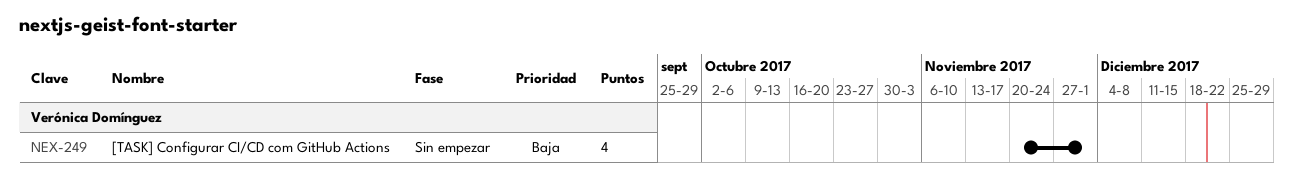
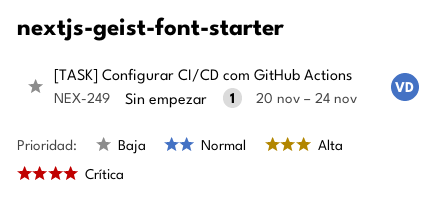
NEX-249, estimate: 4 -> 1
NEX-249, due: Dec 1 -> Nov 24

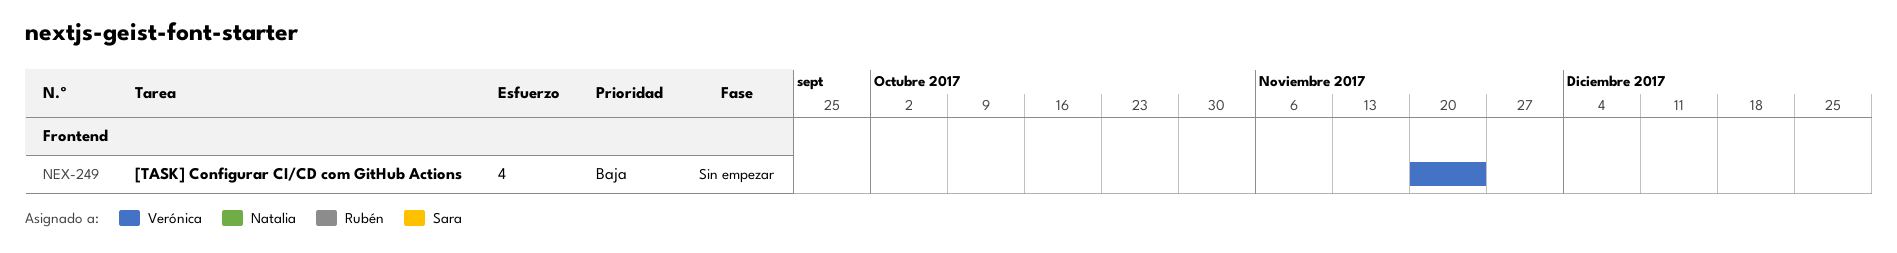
NEX-249, estimate: 1 -> 4

